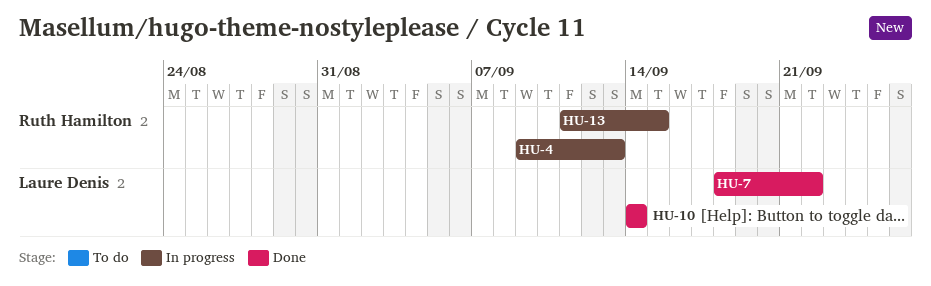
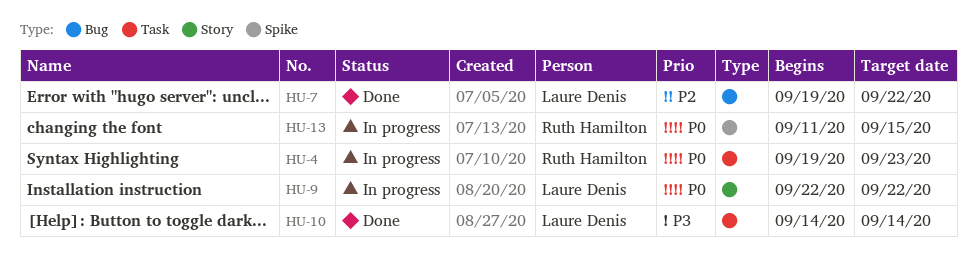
HU-4, start: Sep 9 -> Sep 19
HU-4, due: Sep 13 -> Sep 23
HU-7, start: Sep 18 -> Sep 19
HU-9: none -> present

